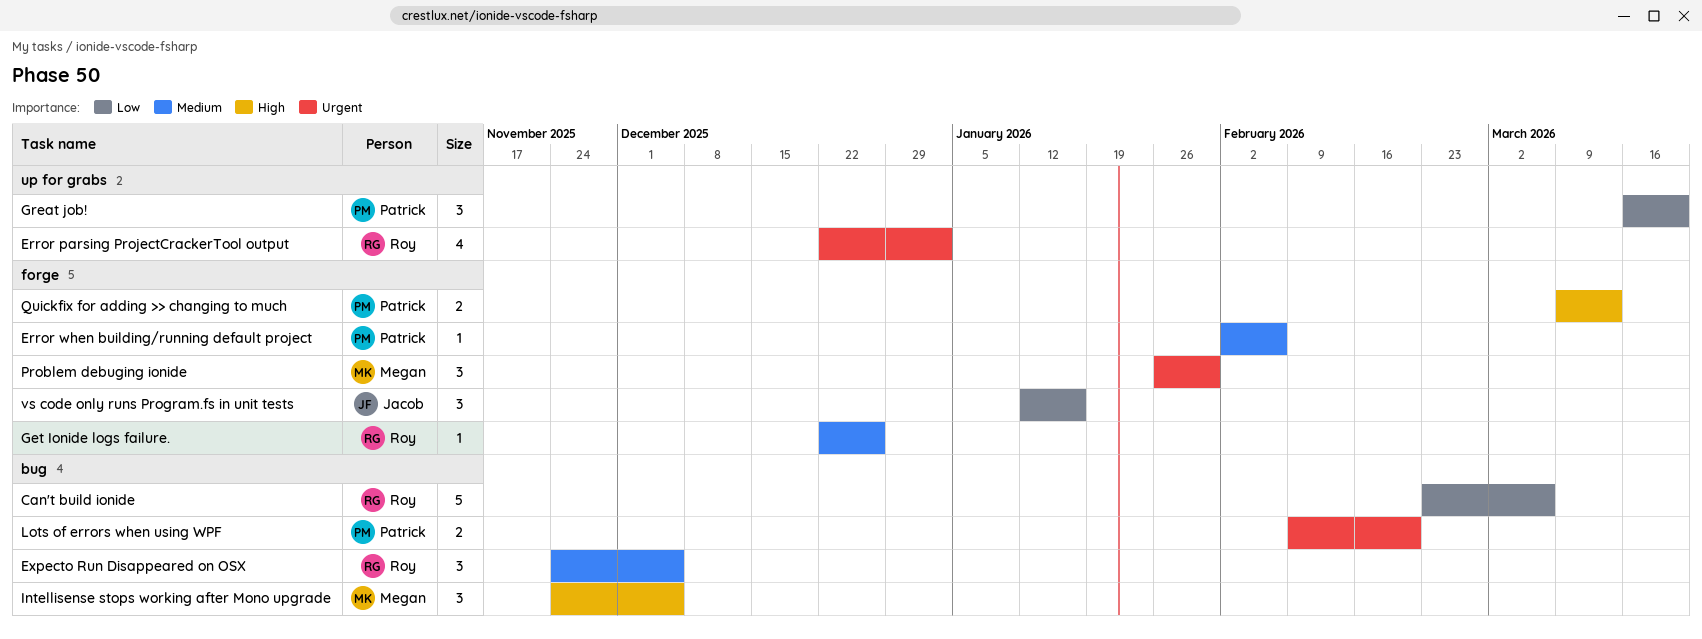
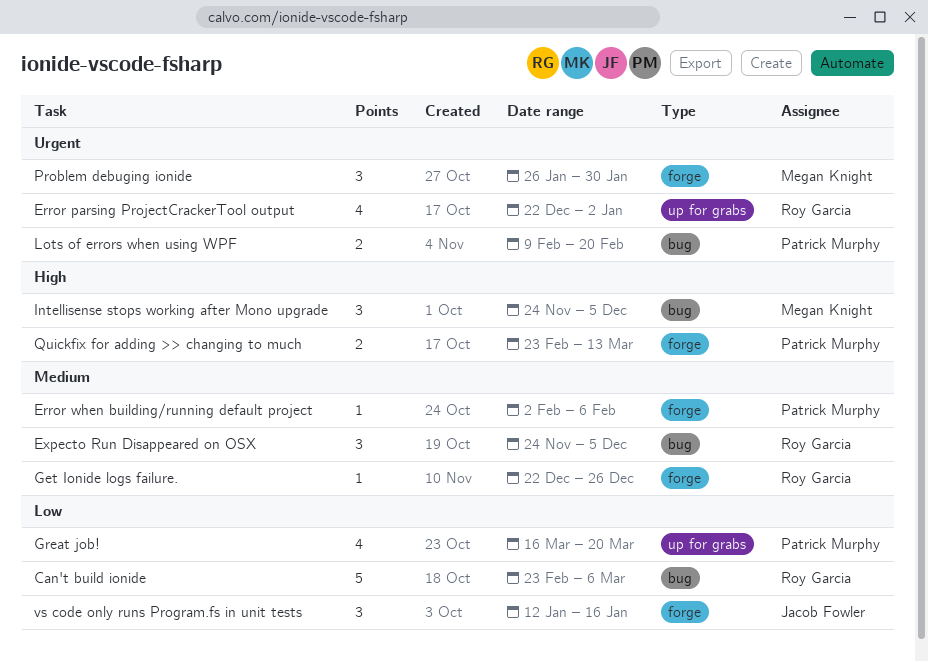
Great job!, estimate: 3 -> 4
Quickfix for adding >> changing to much, start: Mar 9 -> Feb 23

